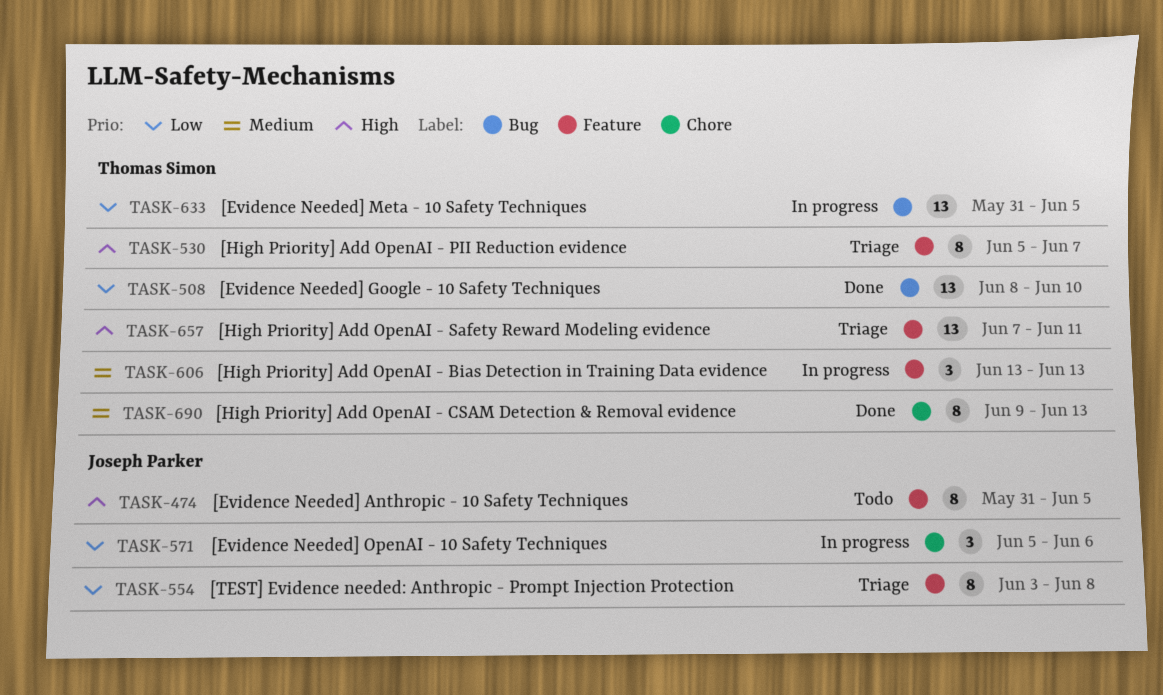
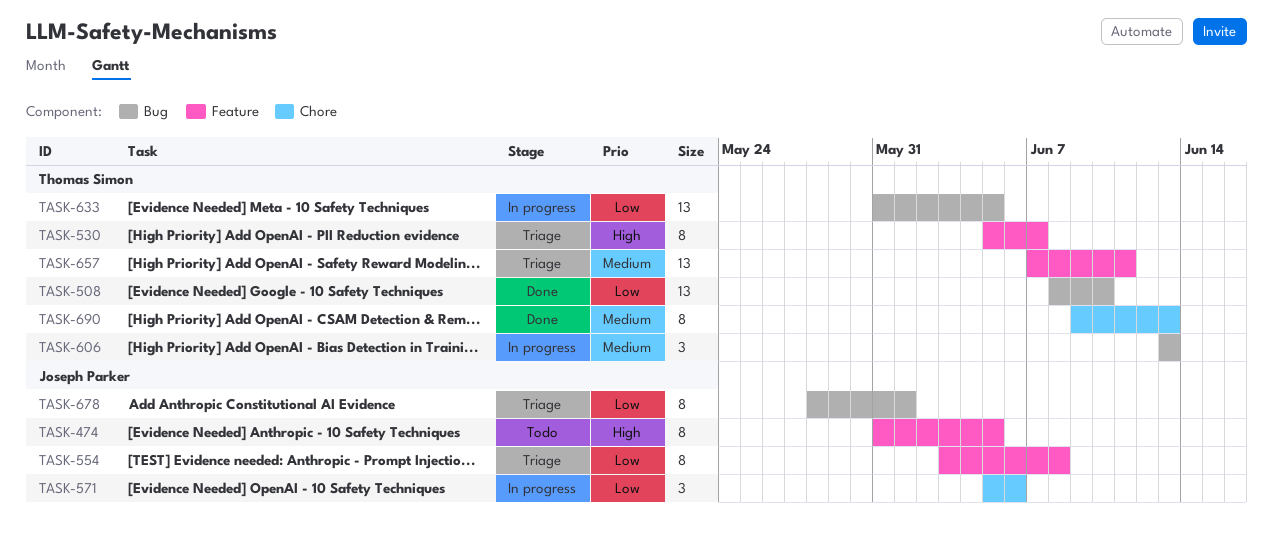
TASK-606, label: Feature -> Bug
TASK-657, priority: High -> Medium
TASK-678: none -> present

